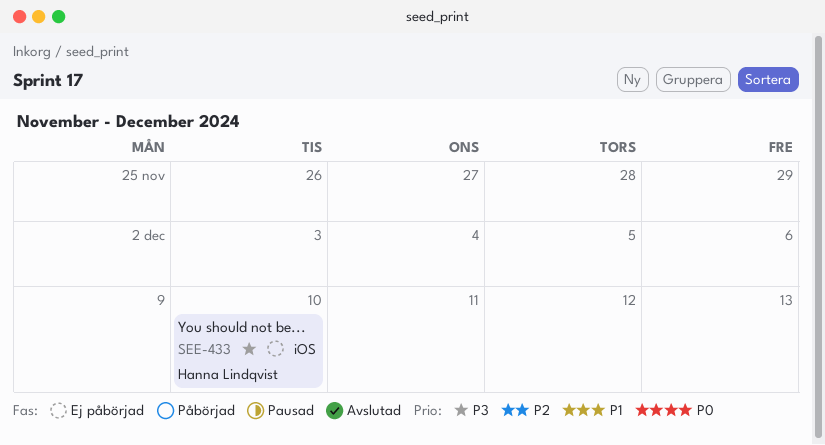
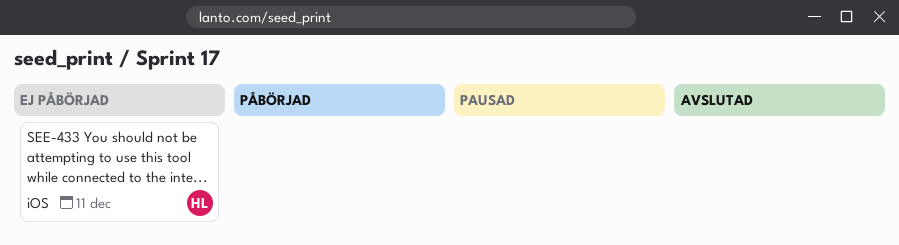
SEE-433, due: Dec 10 -> Dec 11

